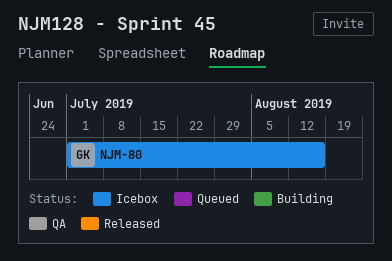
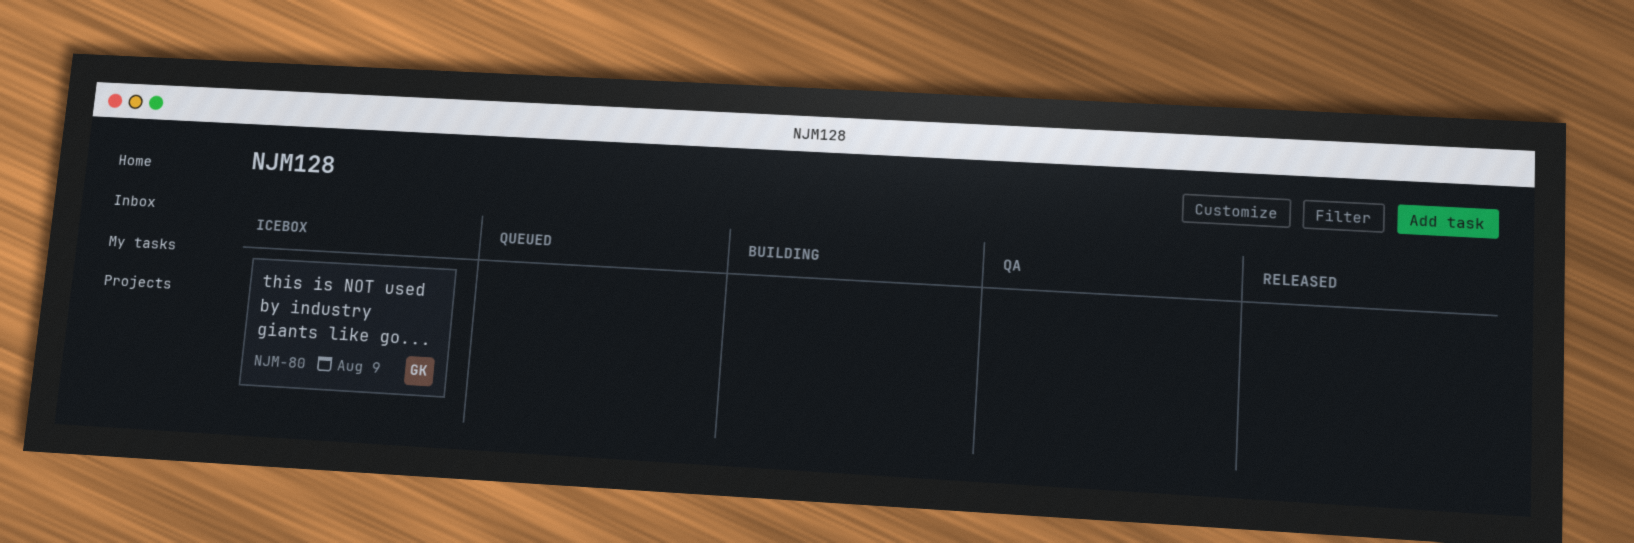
NJM-80, due: Aug 16 -> Aug 9

